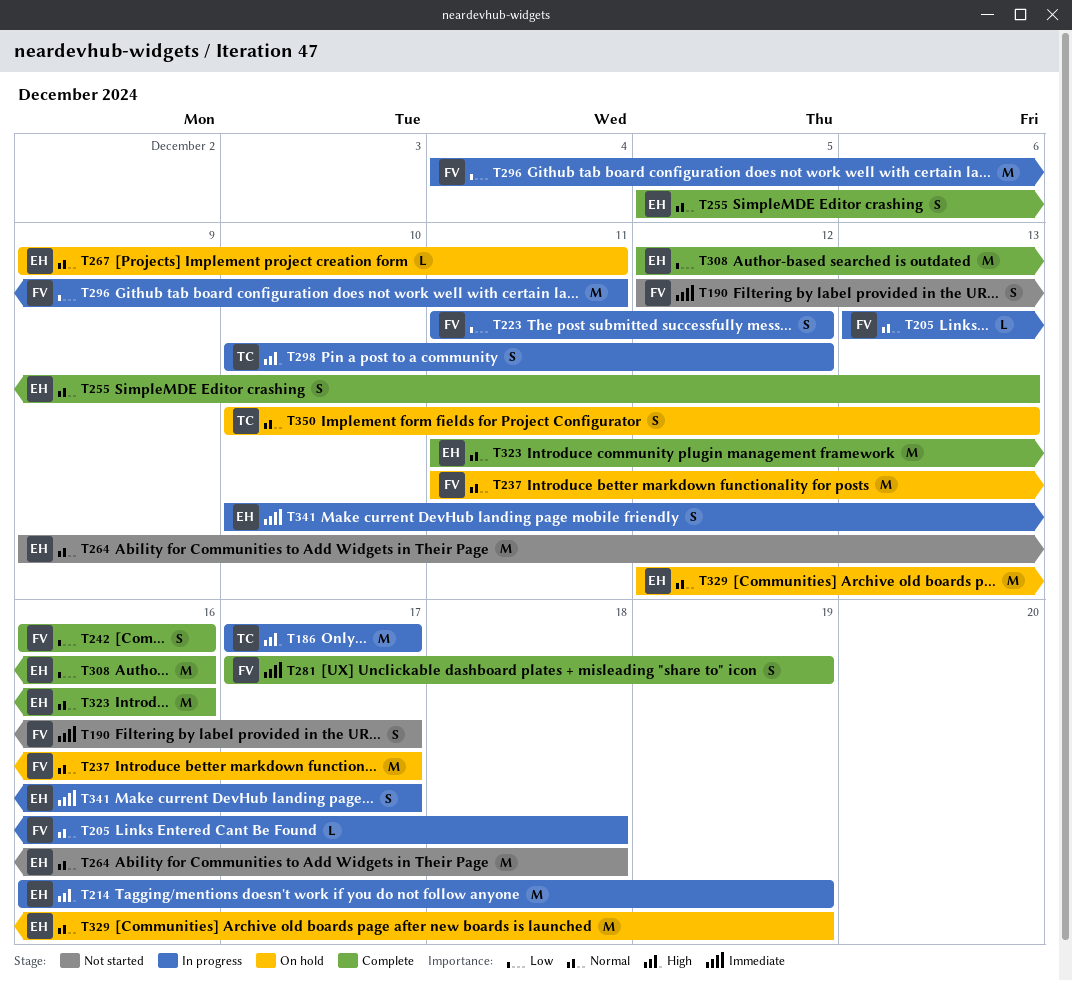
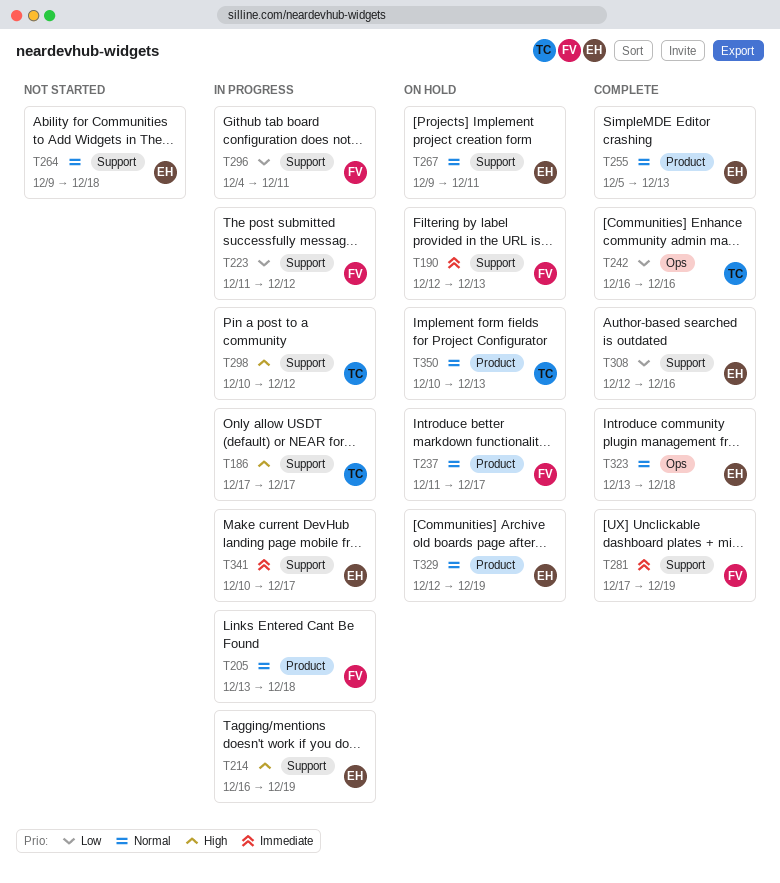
T190, status: Not started -> On hold
T190, due: Dec 17 -> Dec 13
T242, owner: FV -> TC
T323, start: Dec 11 -> Dec 13
T323, due: Dec 16 -> Dec 18

